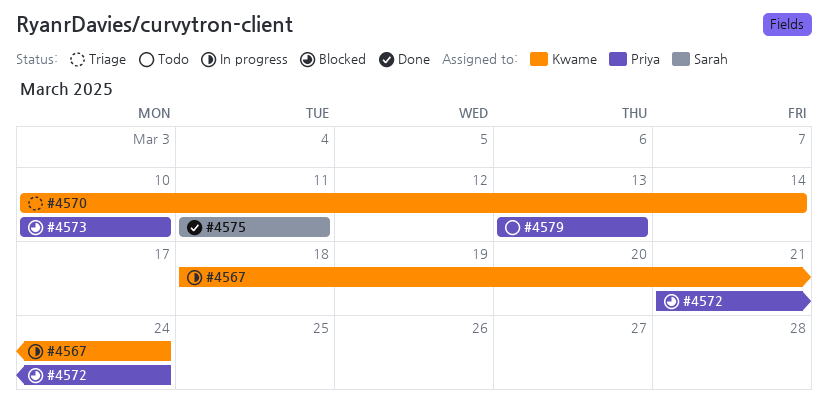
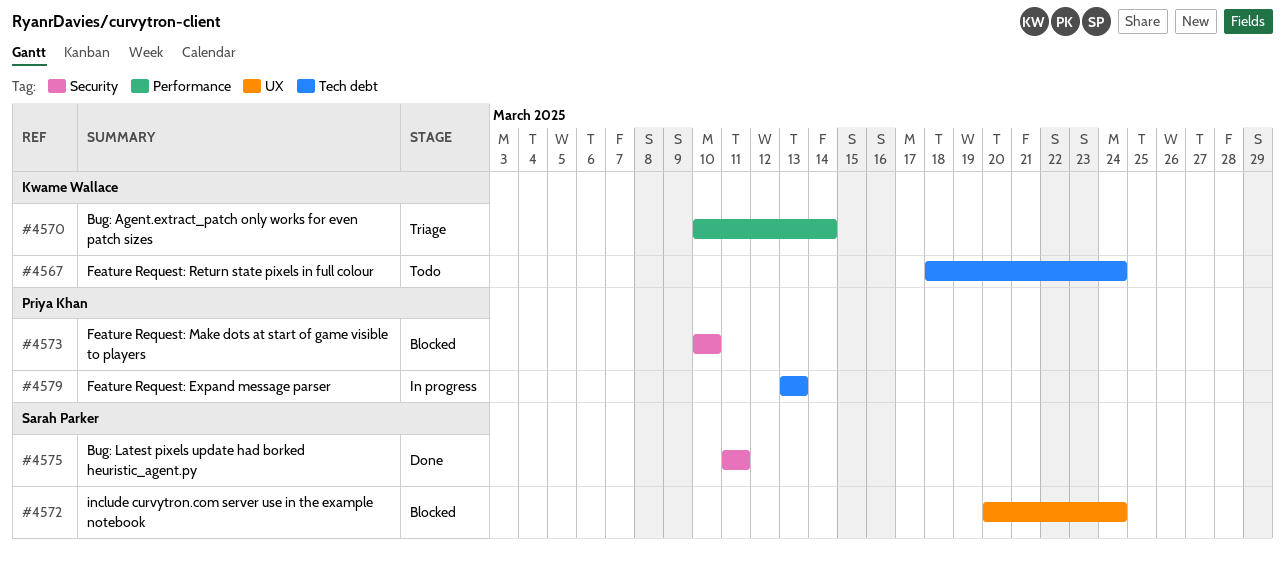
#4567, status: In progress -> Todo
#4572, owner: Priya Khan -> Sarah Parker
#4572, start: Mar 21 -> Mar 20
#4579, status: Todo -> In progress

